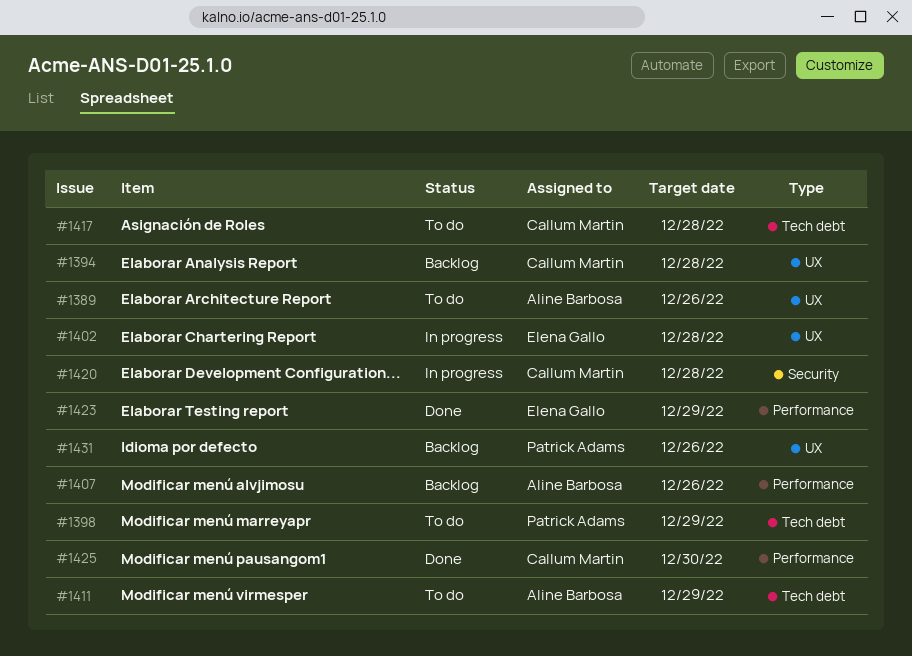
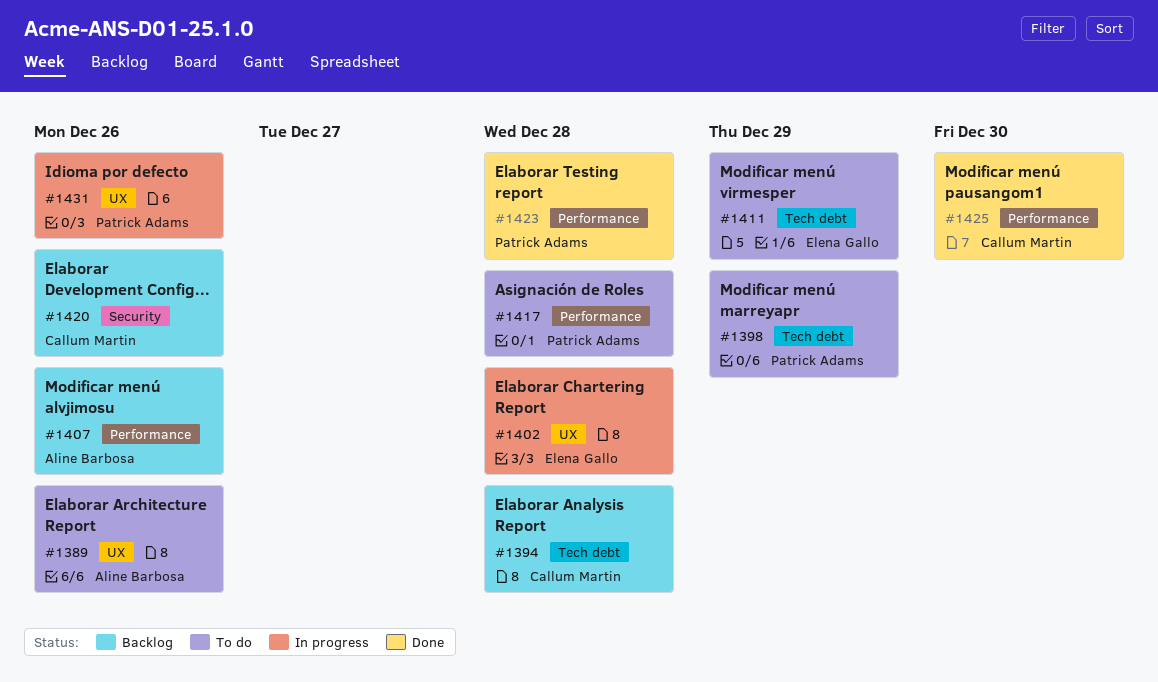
#1394, label: UX -> Tech debt
#1411, owner: Aline Barbosa -> Elena Gallo
#1417, owner: Callum Martin -> Patrick Adams
#1417, label: Tech debt -> Performance
#1420, status: In progress -> Backlog
#1420, due: Dec 28 -> Dec 26
#1423, owner: Elena Gallo -> Patrick Adams
#1423, due: Dec 29 -> Dec 28
#1431, status: Backlog -> In progress

